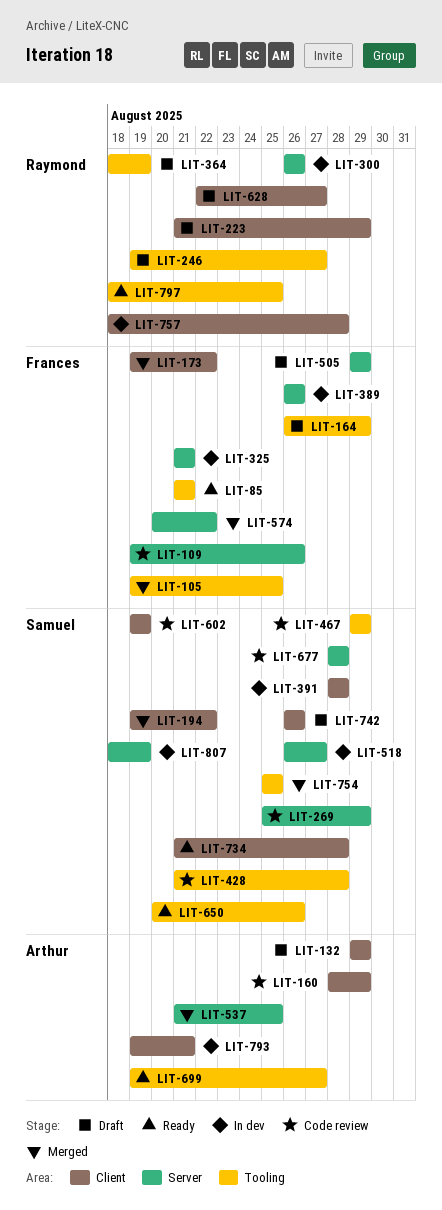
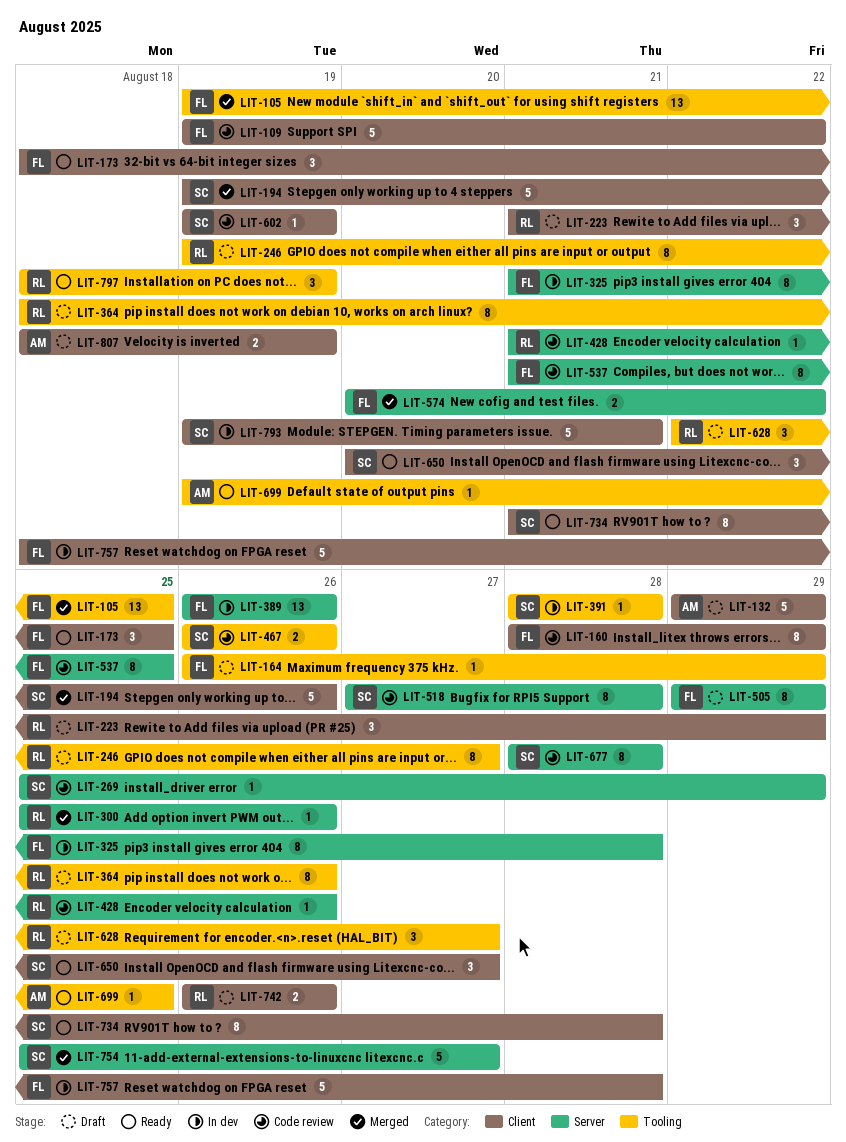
LIT-85: present -> none
LIT-109, label: Server -> Client
LIT-109, due: Aug 26 -> Aug 22
LIT-160, owner: Arthur -> Frances
LIT-173, status: Merged -> Ready
LIT-173, start: Aug 19 -> Aug 18
LIT-173, due: Aug 22 -> Aug 25
LIT-194, due: Aug 22 -> Aug 26
LIT-300, status: In dev -> Merged
LIT-300, start: Aug 26 -> Aug 25
LIT-325, due: Aug 21 -> Aug 28
LIT-364, due: Aug 19 -> Aug 26
LIT-391, label: Client -> Tooling
LIT-428, owner: Samuel -> Raymond
LIT-428, label: Tooling -> Server
LIT-428, due: Aug 28 -> Aug 26
LIT-467, start: Aug 29 -> Aug 26
LIT-467, due: Aug 29 -> Aug 26
LIT-518, status: In dev -> Code review
LIT-518, start: Aug 26 -> Aug 27
LIT-518, due: Aug 27 -> Aug 28
LIT-537, status: Merged -> Code review
LIT-537, owner: Arthur -> Frances
LIT-628, label: Client -> Tooling
LIT-650, label: Tooling -> Client
LIT-650, due: Aug 26 -> Aug 27
LIT-699, due: Aug 27 -> Aug 25
LIT-742, owner: Samuel -> Raymond
LIT-754, label: Tooling -> Server
LIT-754, due: Aug 25 -> Aug 27
LIT-757, owner: Raymond -> Frances
LIT-793, owner: Arthur -> Samuel
LIT-797, due: Aug 25 -> Aug 19
LIT-807, status: In dev -> Draft
LIT-807, owner: Samuel -> Arthur
LIT-807, label: Server -> Client

